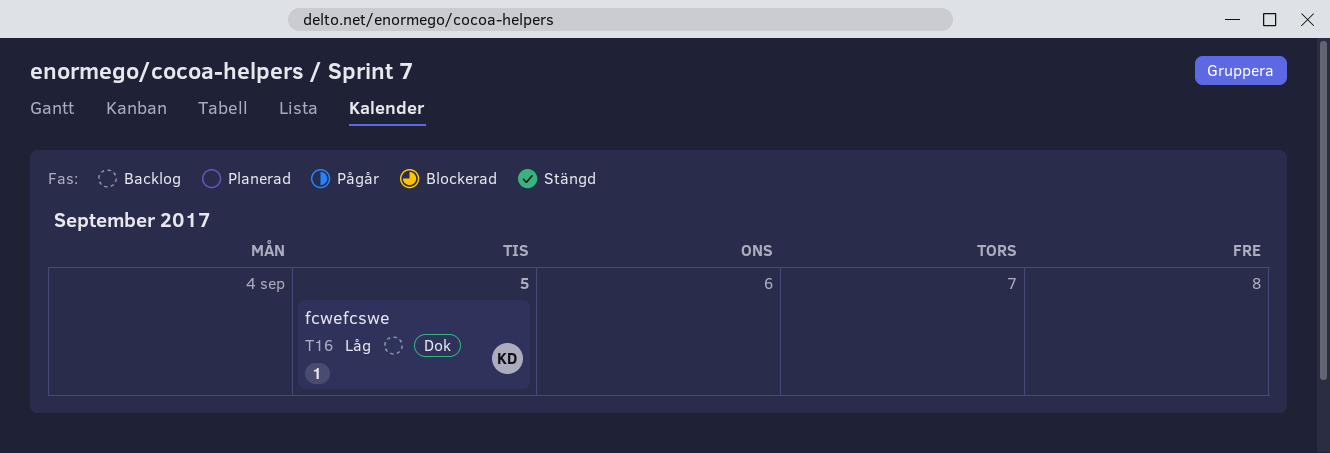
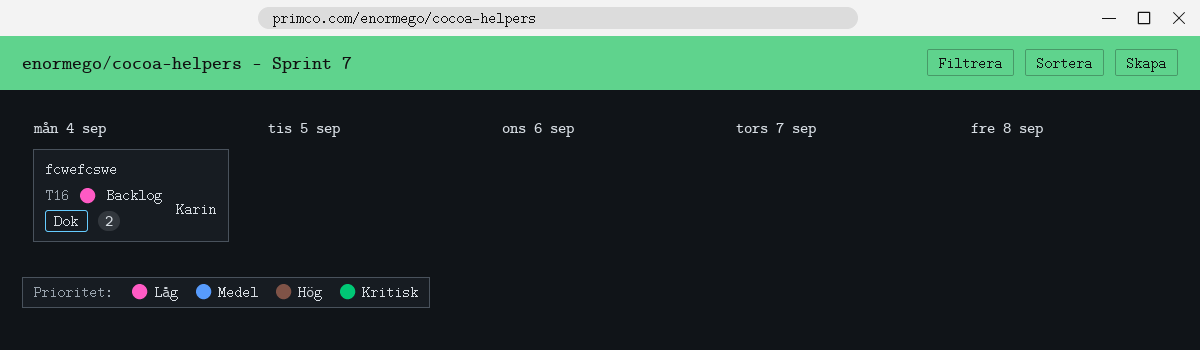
T16, estimate: 1 -> 2
T16, due: Sep 5 -> Sep 4

